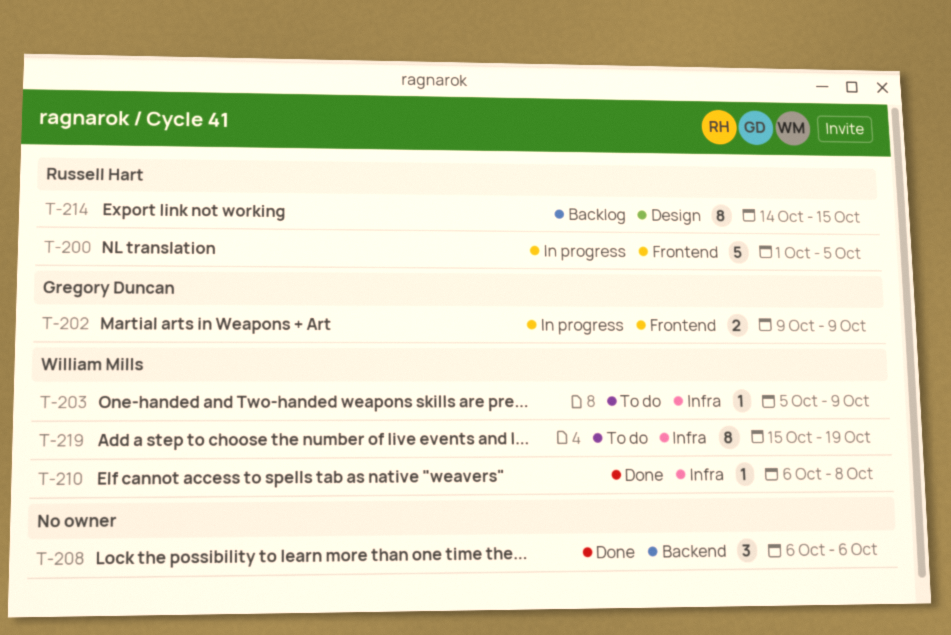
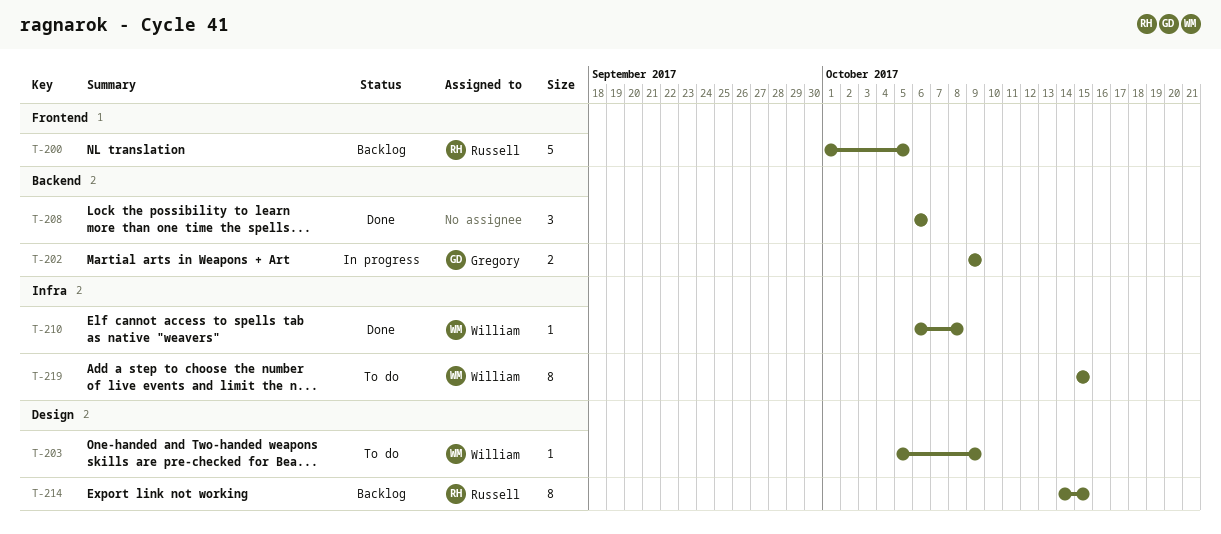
T-200, status: In progress -> Backlog
T-202, label: Frontend -> Backend
T-203, label: Infra -> Design
T-219, due: Oct 19 -> Oct 15

